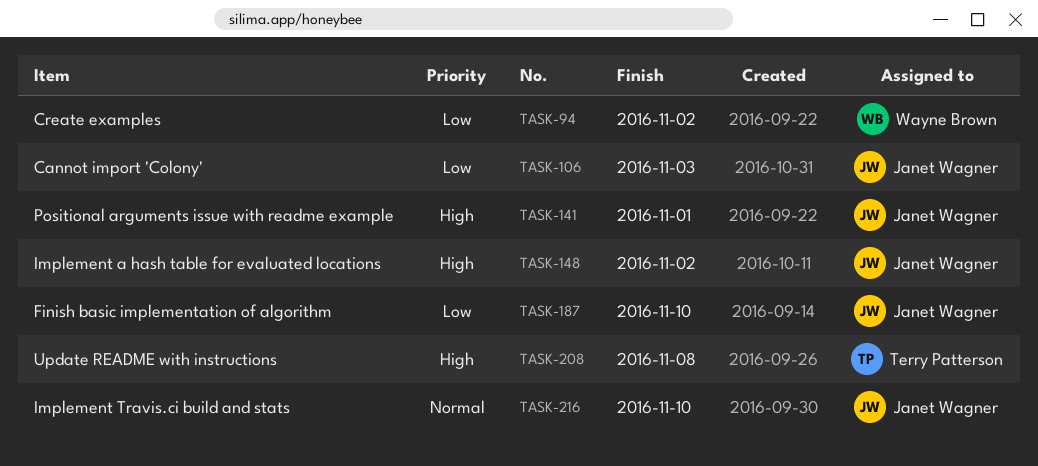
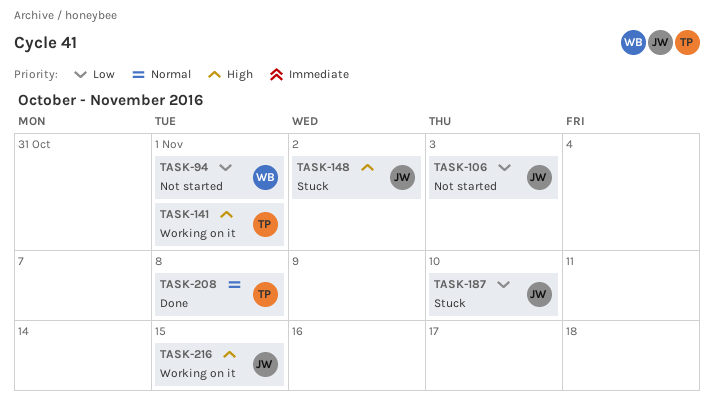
TASK-94, due: Nov 2 -> Nov 1
TASK-141, owner: Janet Wagner -> Terry Patterson
TASK-208, priority: High -> Normal
TASK-216, priority: Normal -> High
TASK-216, due: Nov 10 -> Nov 15

